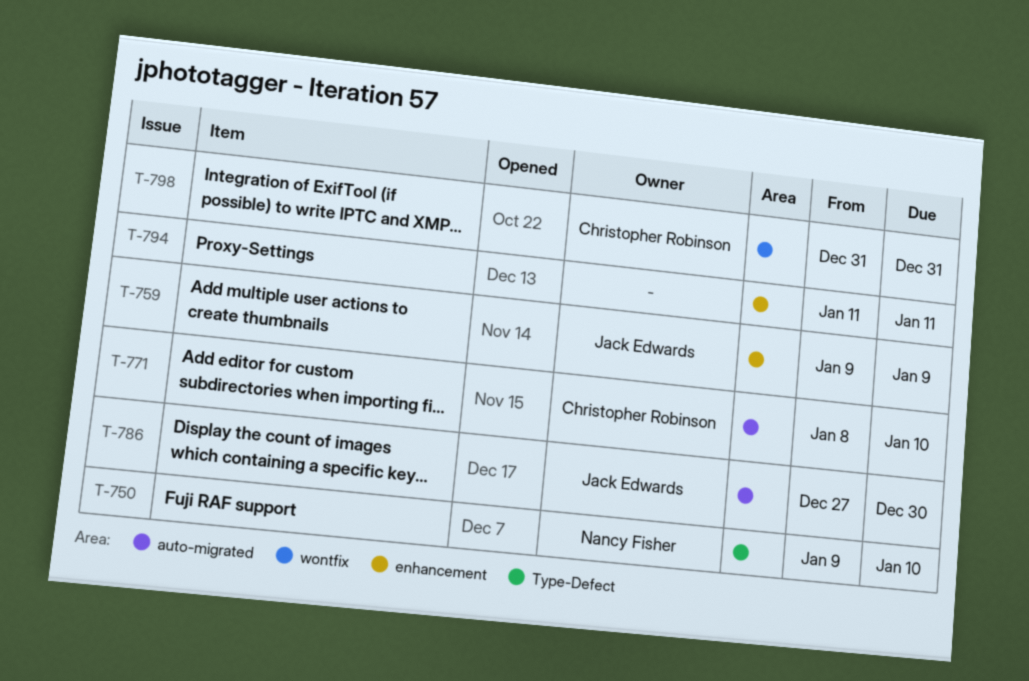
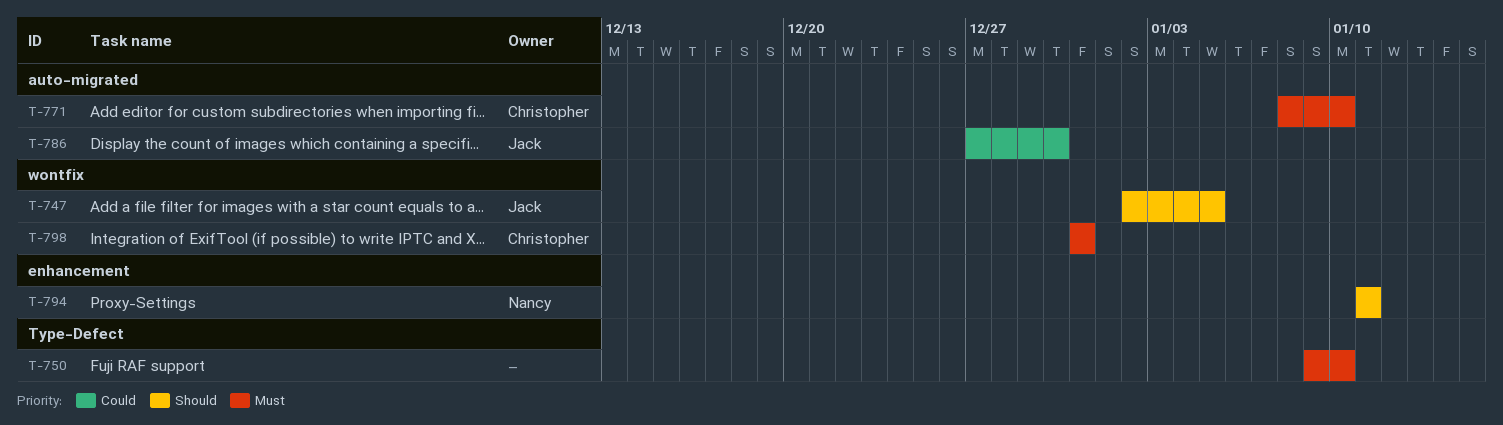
T-747: none -> present
T-750, owner: Nancy Fisher -> none
T-759: present -> none
T-794, owner: none -> Nancy Fisher

